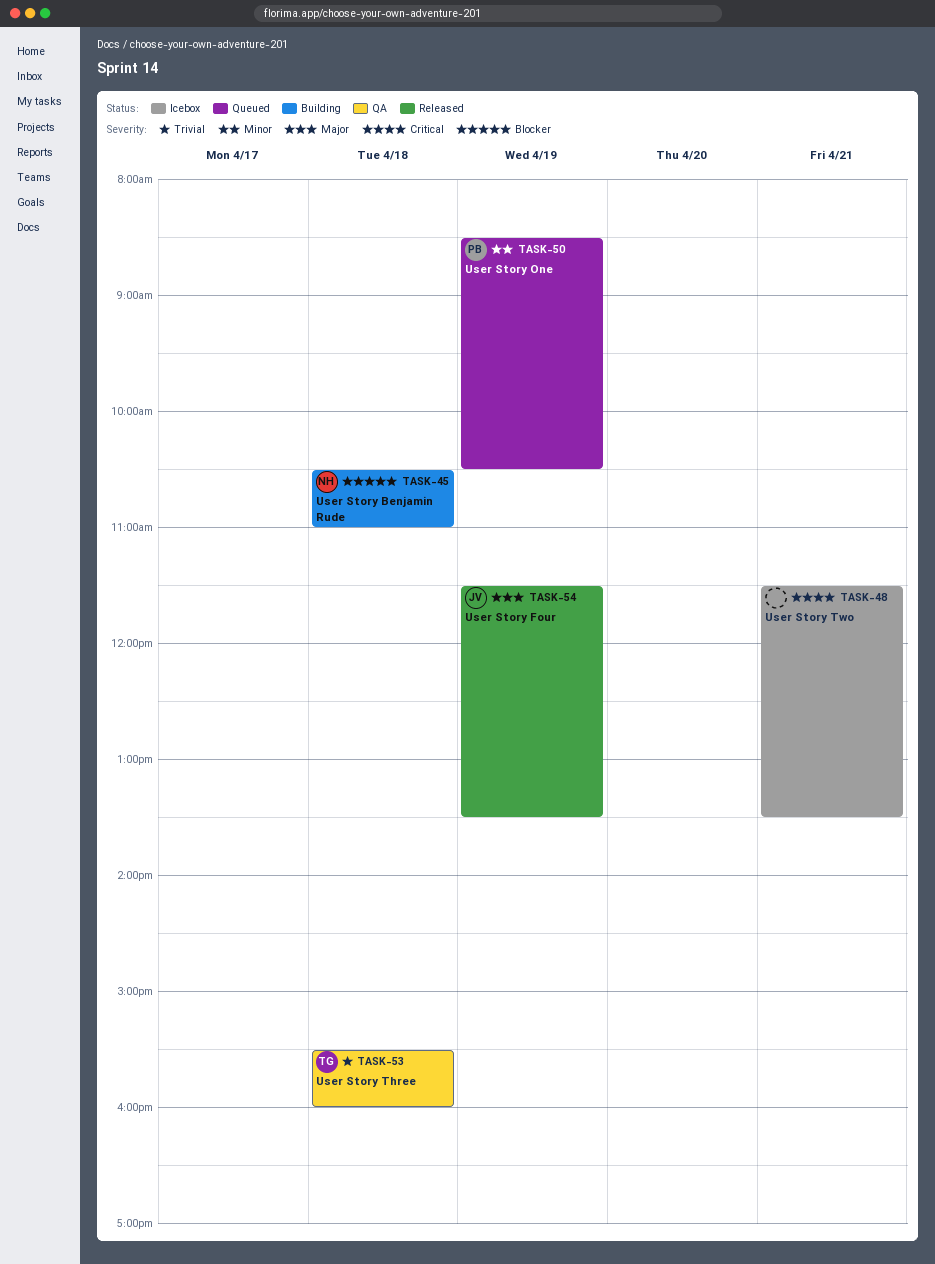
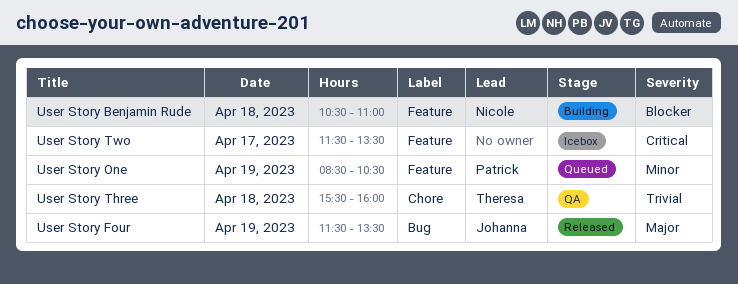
User Story Two, day: Apr 21 -> Apr 17

